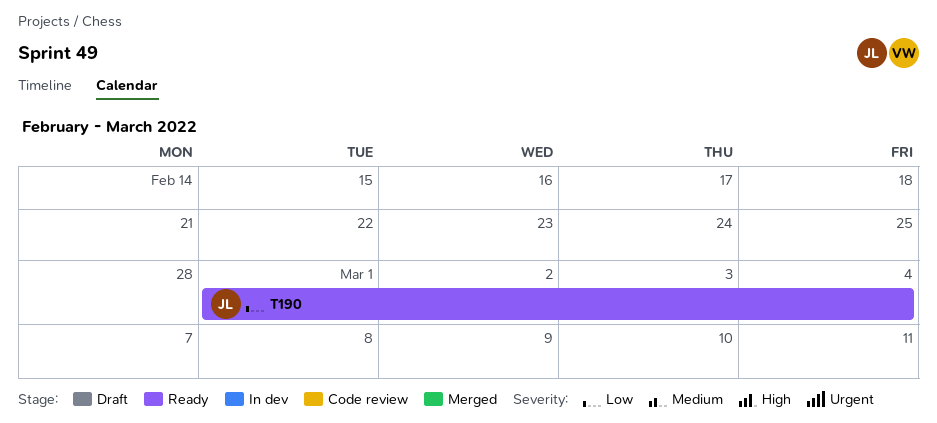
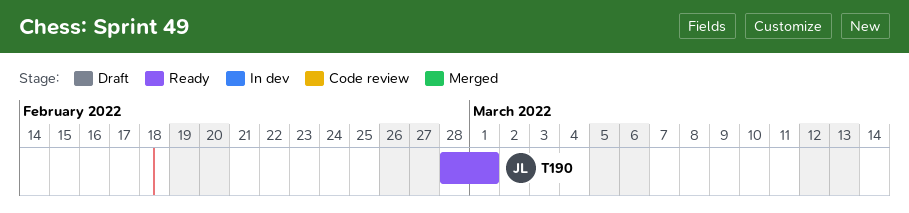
T190, start: Mar 1 -> Feb 28
T190, due: Mar 4 -> Mar 1

